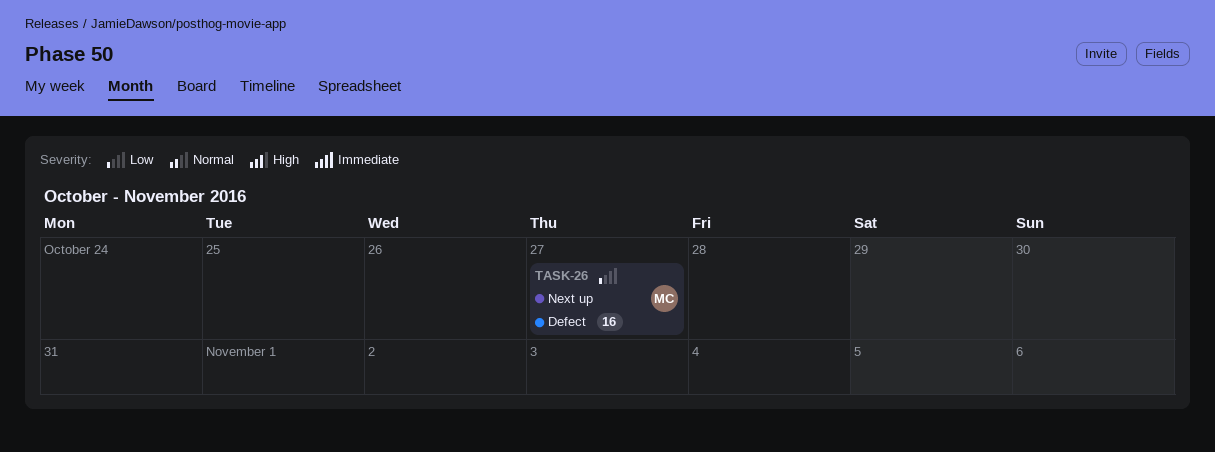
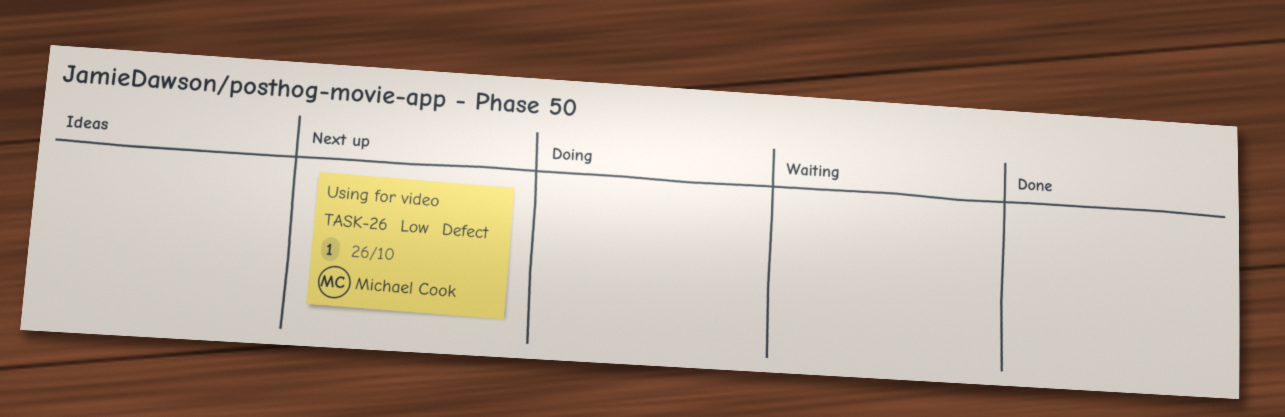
TASK-26, estimate: 16 -> 1
TASK-26, due: Oct 27 -> Oct 26

